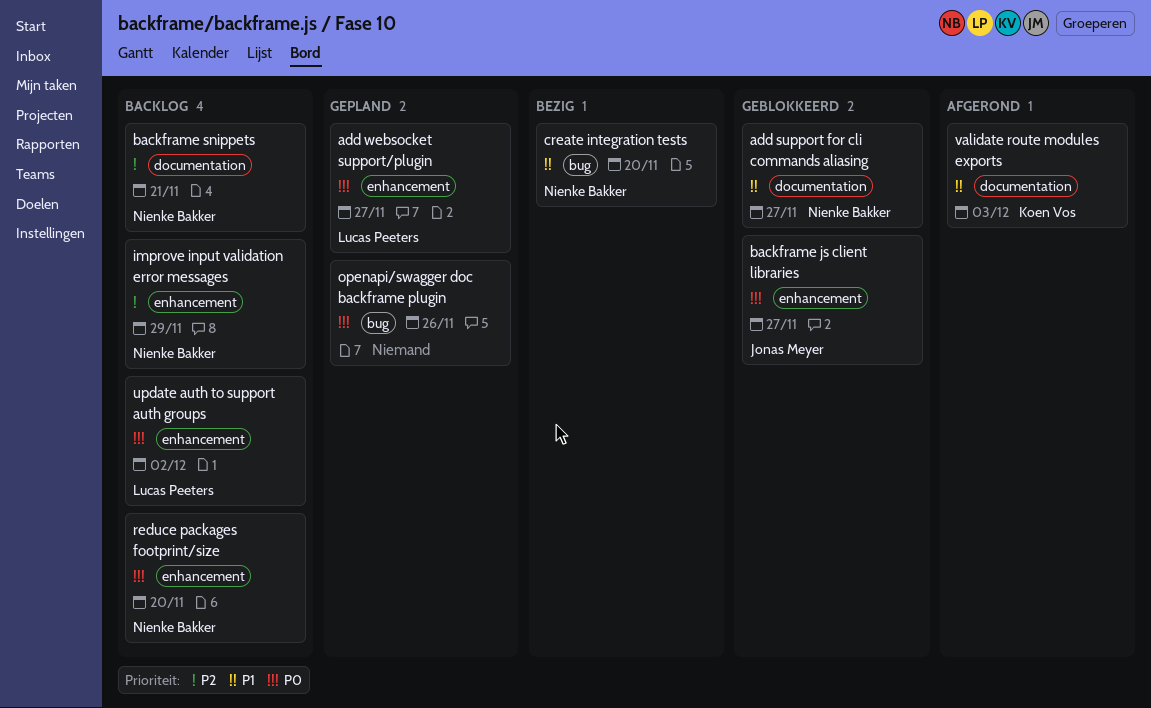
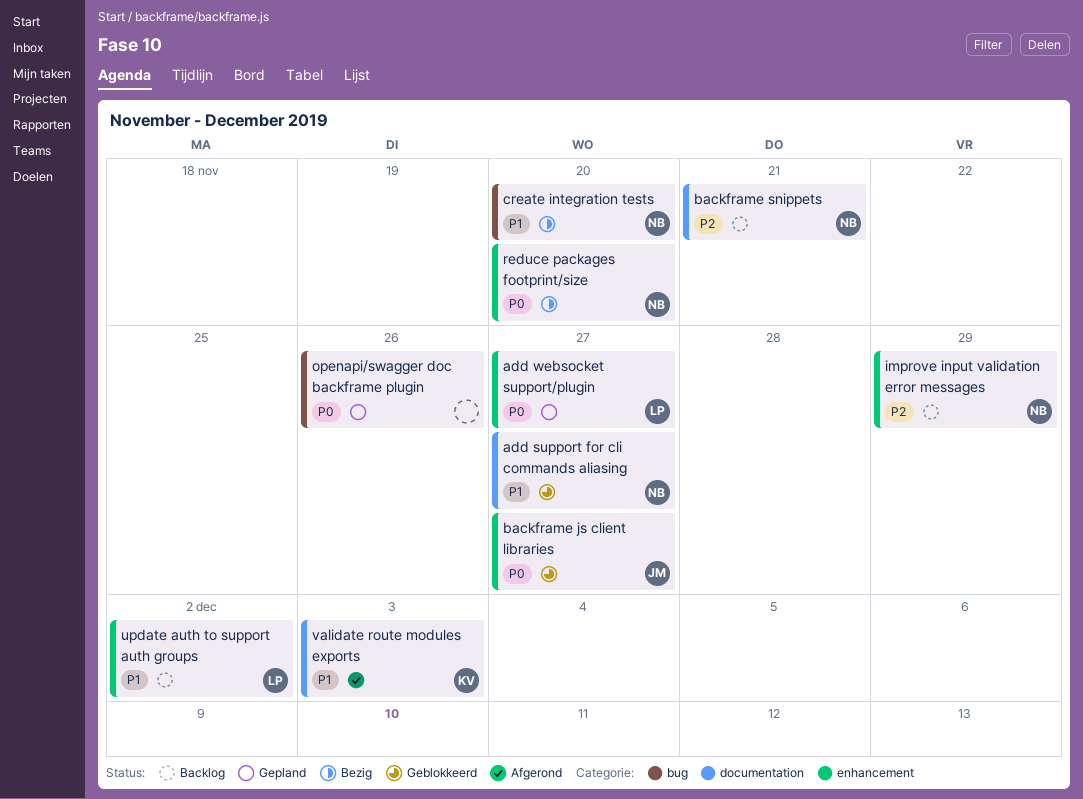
reduce packages footprint/size, status: Backlog -> Bezig
update auth to support auth groups, priority: P0 -> P1

